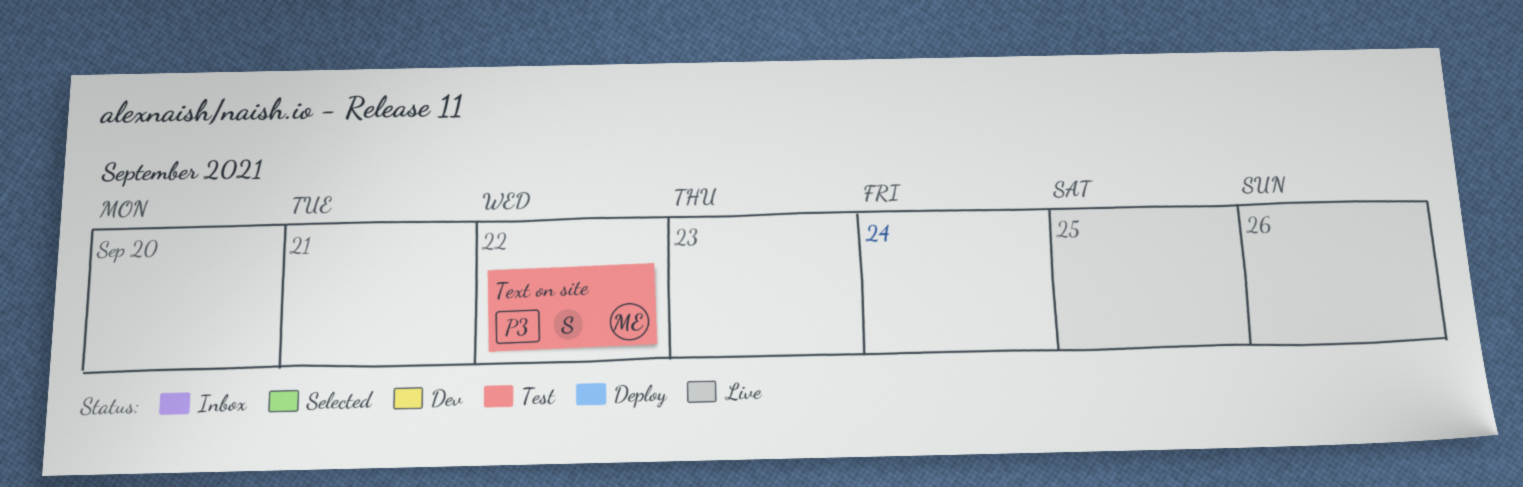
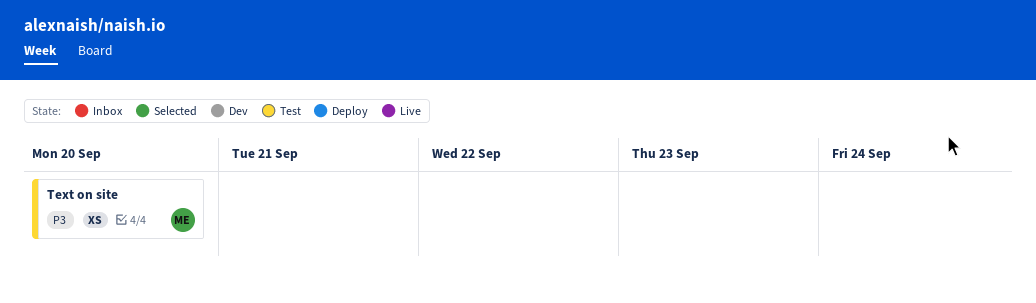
Text on site, estimate: S -> XS
Text on site, due: Sep 22 -> Sep 20

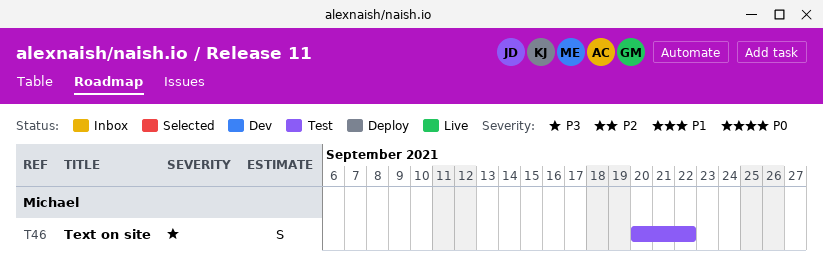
Text on site, estimate: XS -> S
Text on site, due: Sep 20 -> Sep 22

